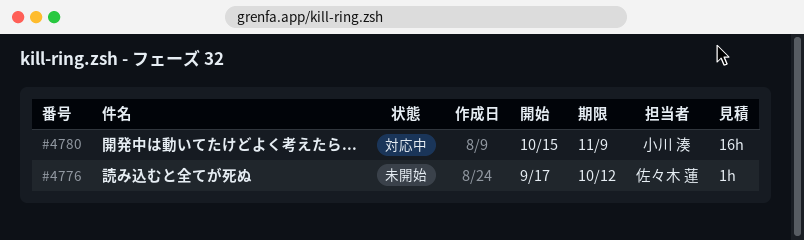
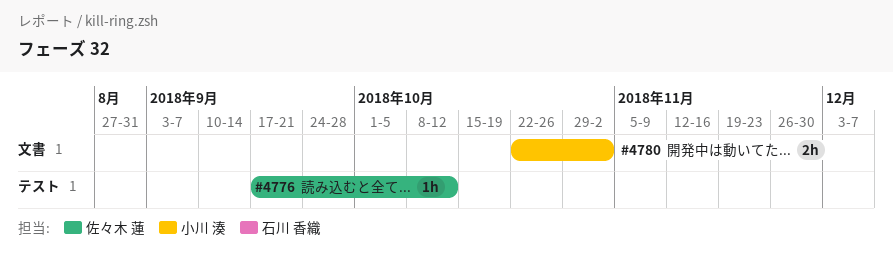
#4780, estimate: 16h -> 2h
#4780, start: Oct 15 -> Oct 22
#4780, due: Nov 9 -> Nov 2

